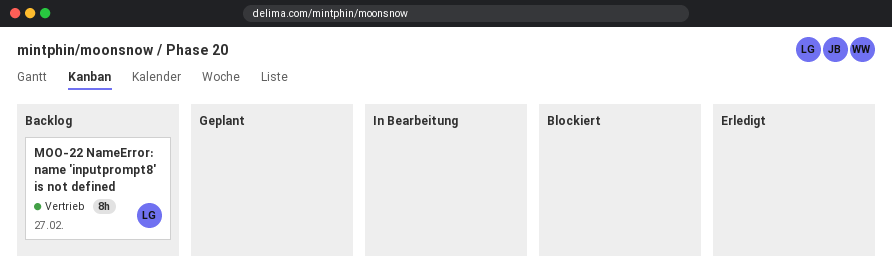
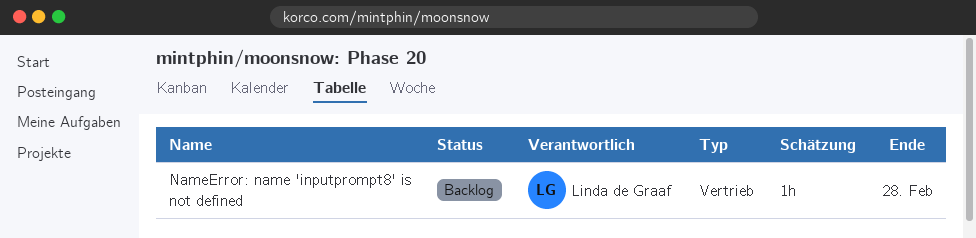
NameError: name 'inputprompt8' is not defined, estimate: 8h -> 1h
NameError: name 'inputprompt8' is not defined, due: Feb 27 -> Feb 28

